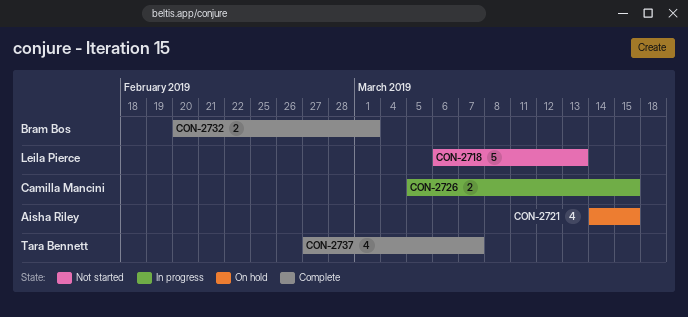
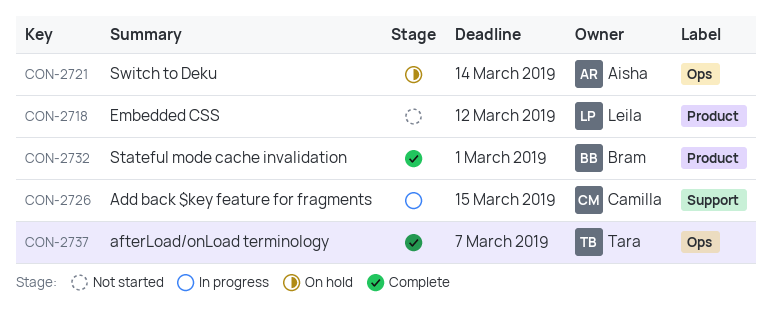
CON-2718, due: Mar 13 -> Mar 12
CON-2721, due: Mar 15 -> Mar 14

